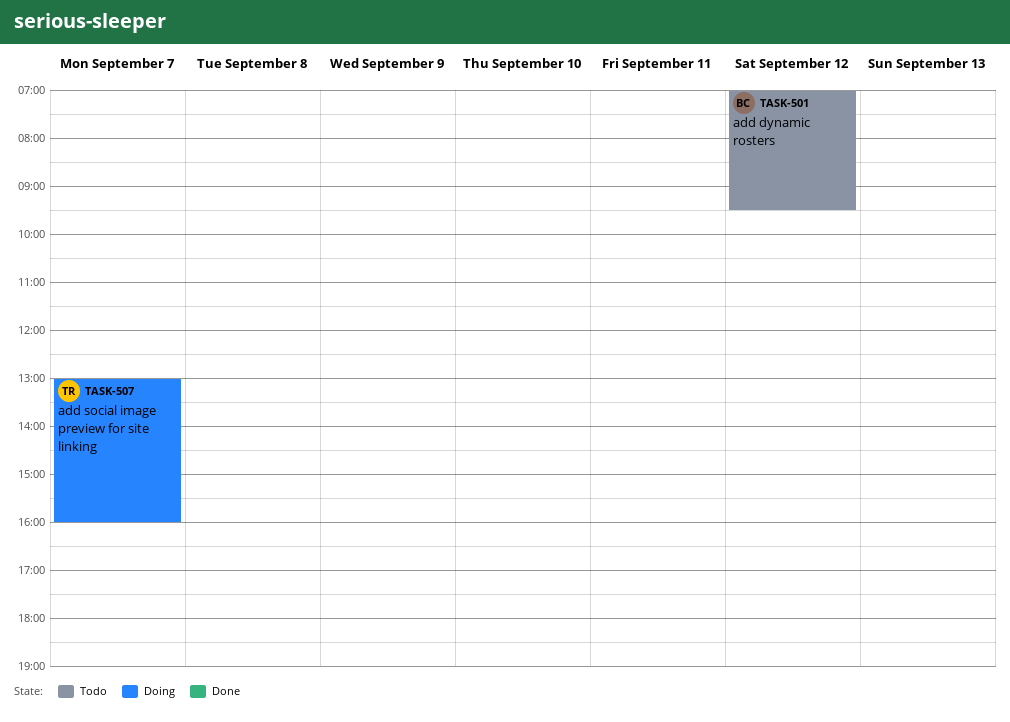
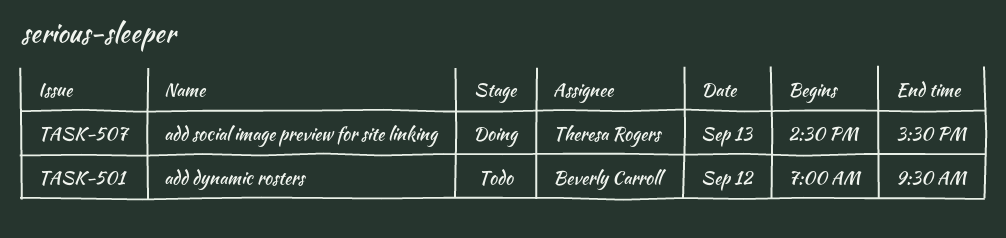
TASK-507, day: Sep 7 -> Sep 13
TASK-507, begins: 13:00 -> 14:30
TASK-507, ends: 16:00 -> 15:30

